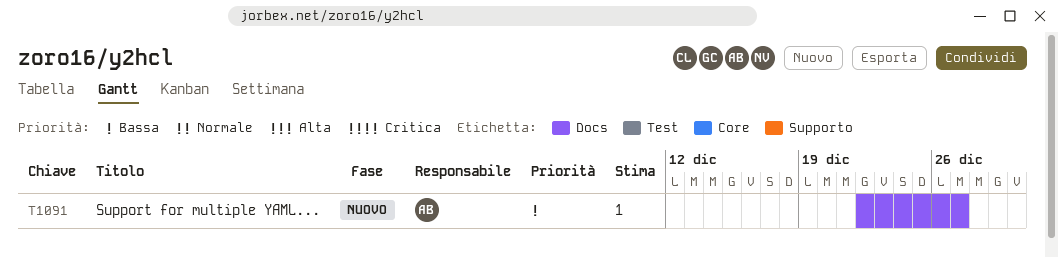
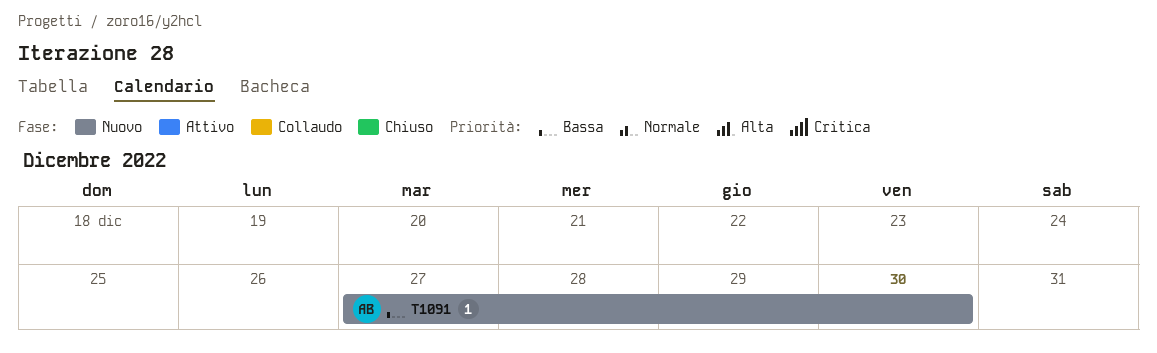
T1091, start: Dec 22 -> Dec 27
T1091, due: Dec 27 -> Dec 30

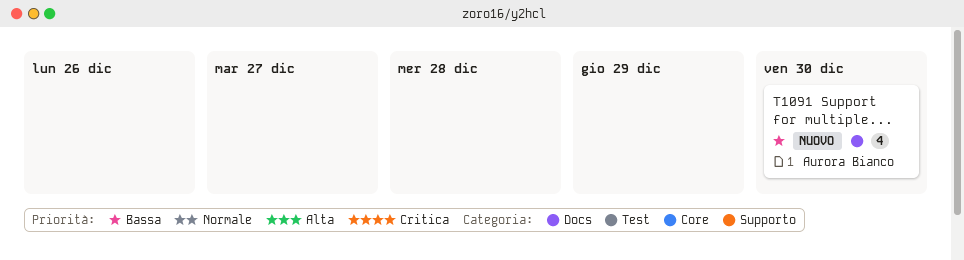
T1091, estimate: 1 -> 4

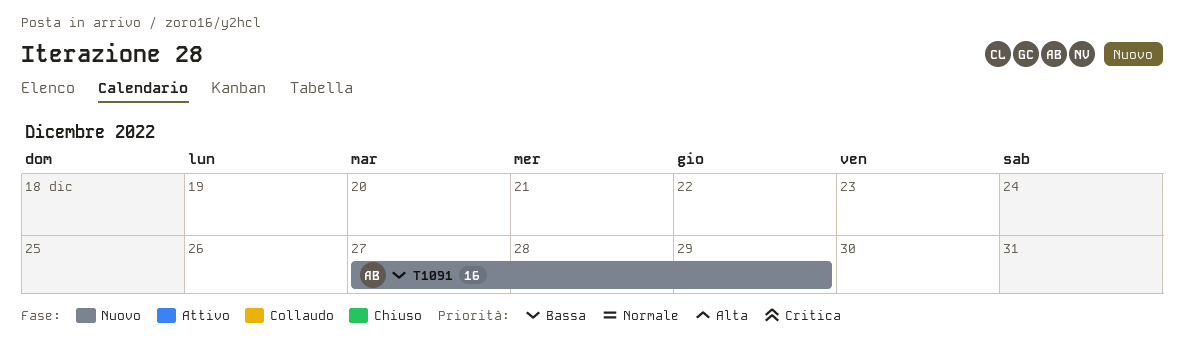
T1091, estimate: 4 -> 16
T1091, due: Dec 30 -> Dec 29

